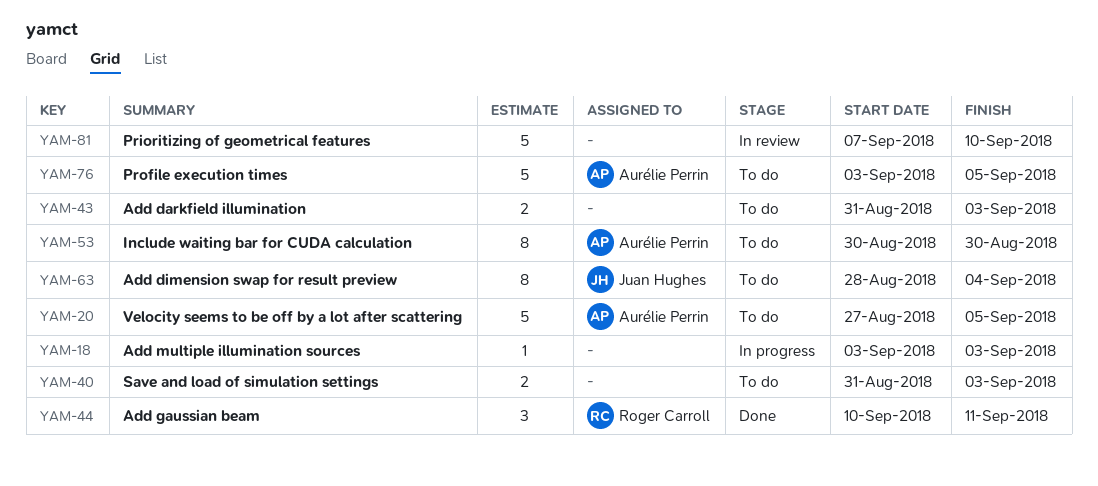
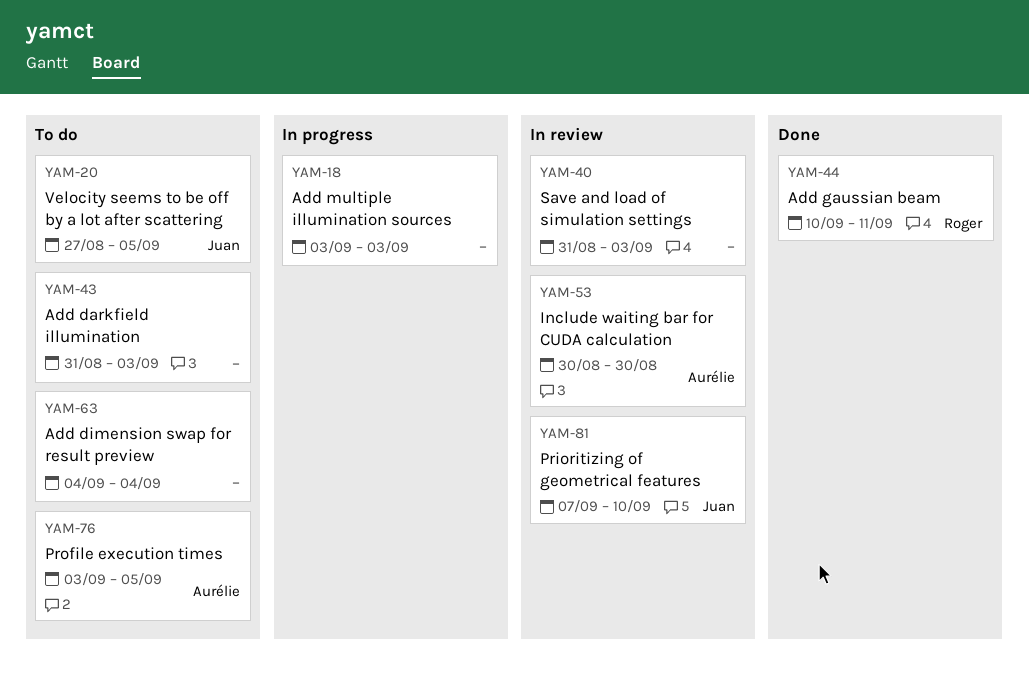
YAM-20, owner: Aurélie Perrin -> Juan Hughes
YAM-40, status: To do -> In review
YAM-53, status: To do -> In review
YAM-63, owner: Juan Hughes -> none
YAM-63, start: Aug 28 -> Sep 4
YAM-81, owner: none -> Juan Hughes

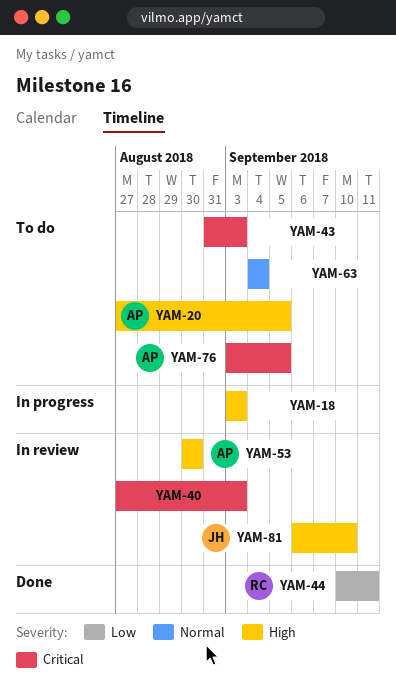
YAM-20, owner: Juan -> Aurélie
YAM-40, start: Aug 31 -> Aug 27
YAM-81, start: Sep 7 -> Sep 6

